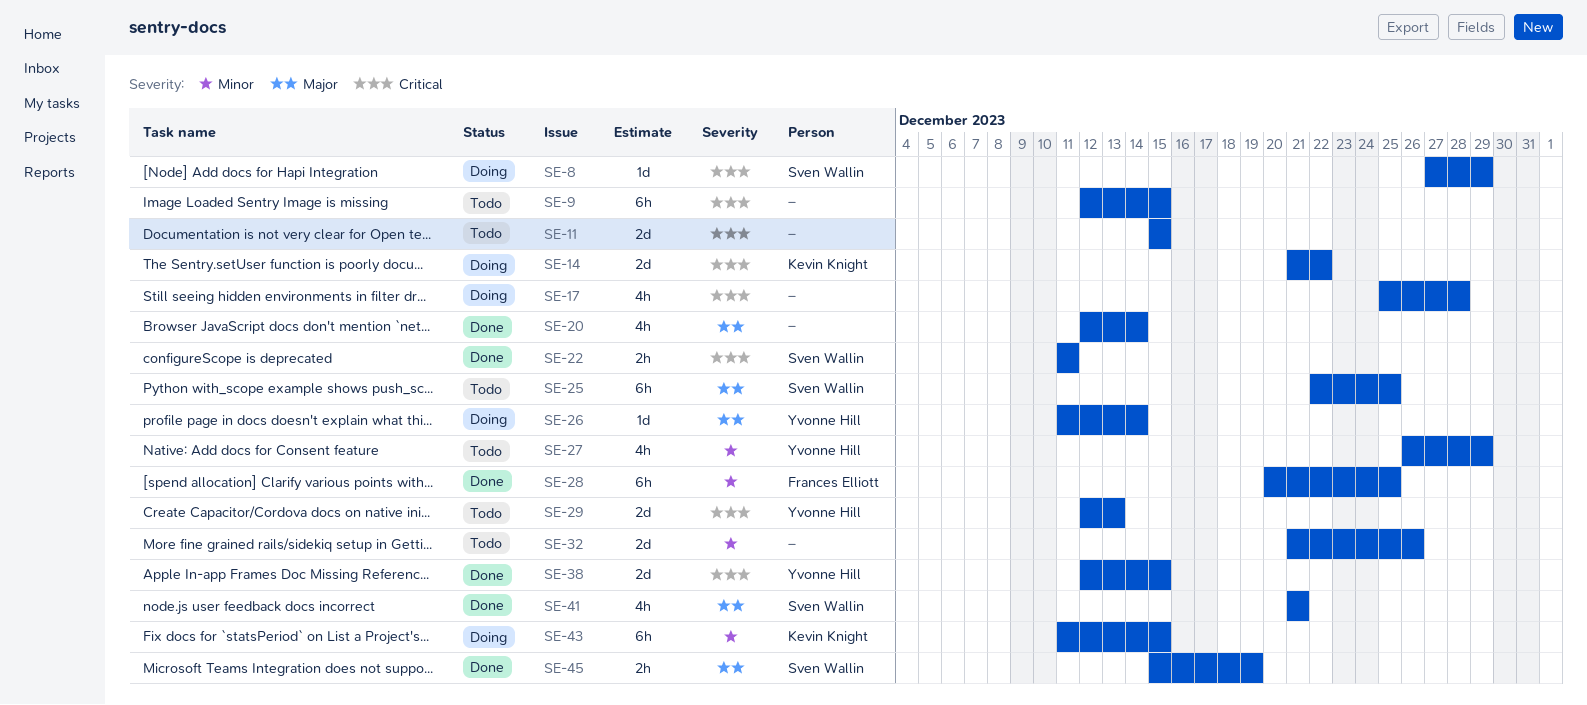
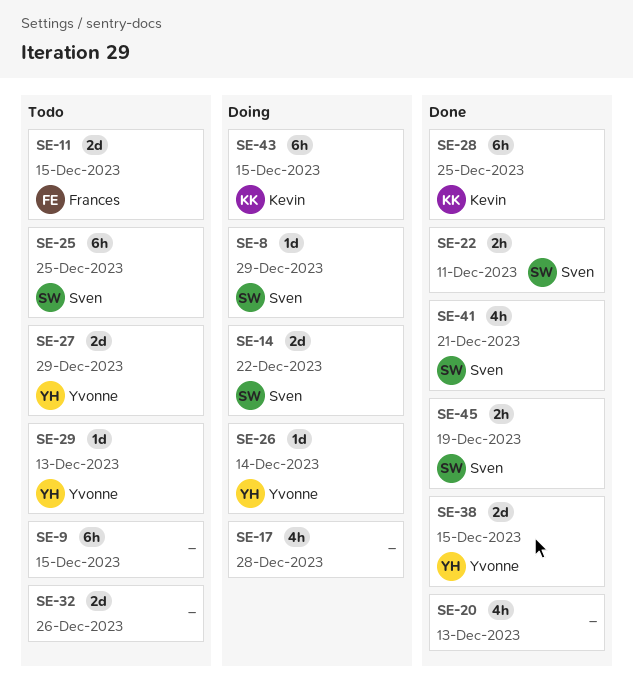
SE-11, owner: none -> Frances Elliott
SE-14, owner: Kevin Knight -> Sven Wallin
SE-20, due: Dec 14 -> Dec 13
SE-27, estimate: 4h -> 2d
SE-28, owner: Frances Elliott -> Kevin Knight
SE-29, estimate: 2d -> 1d

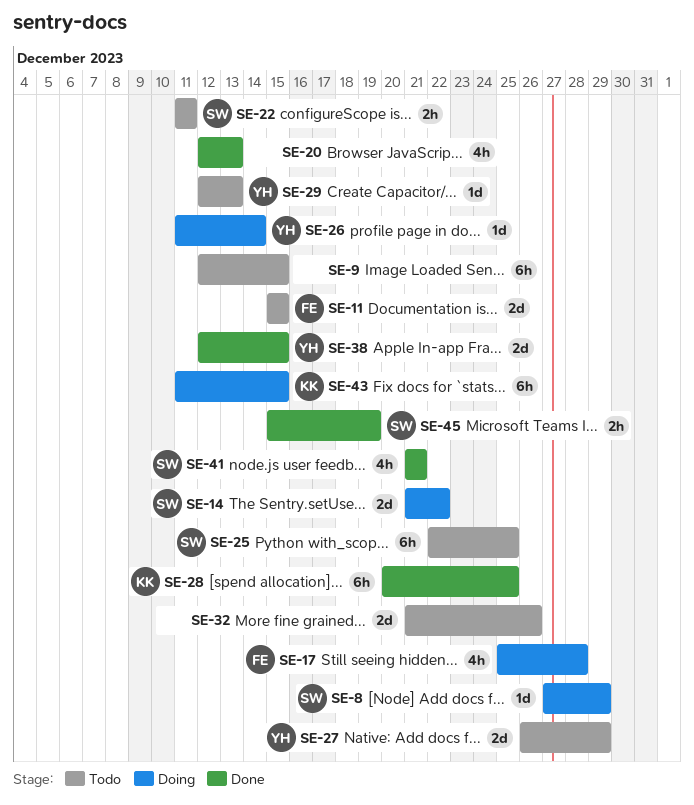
SE-17, owner: none -> Frances
SE-22, status: Done -> Todo

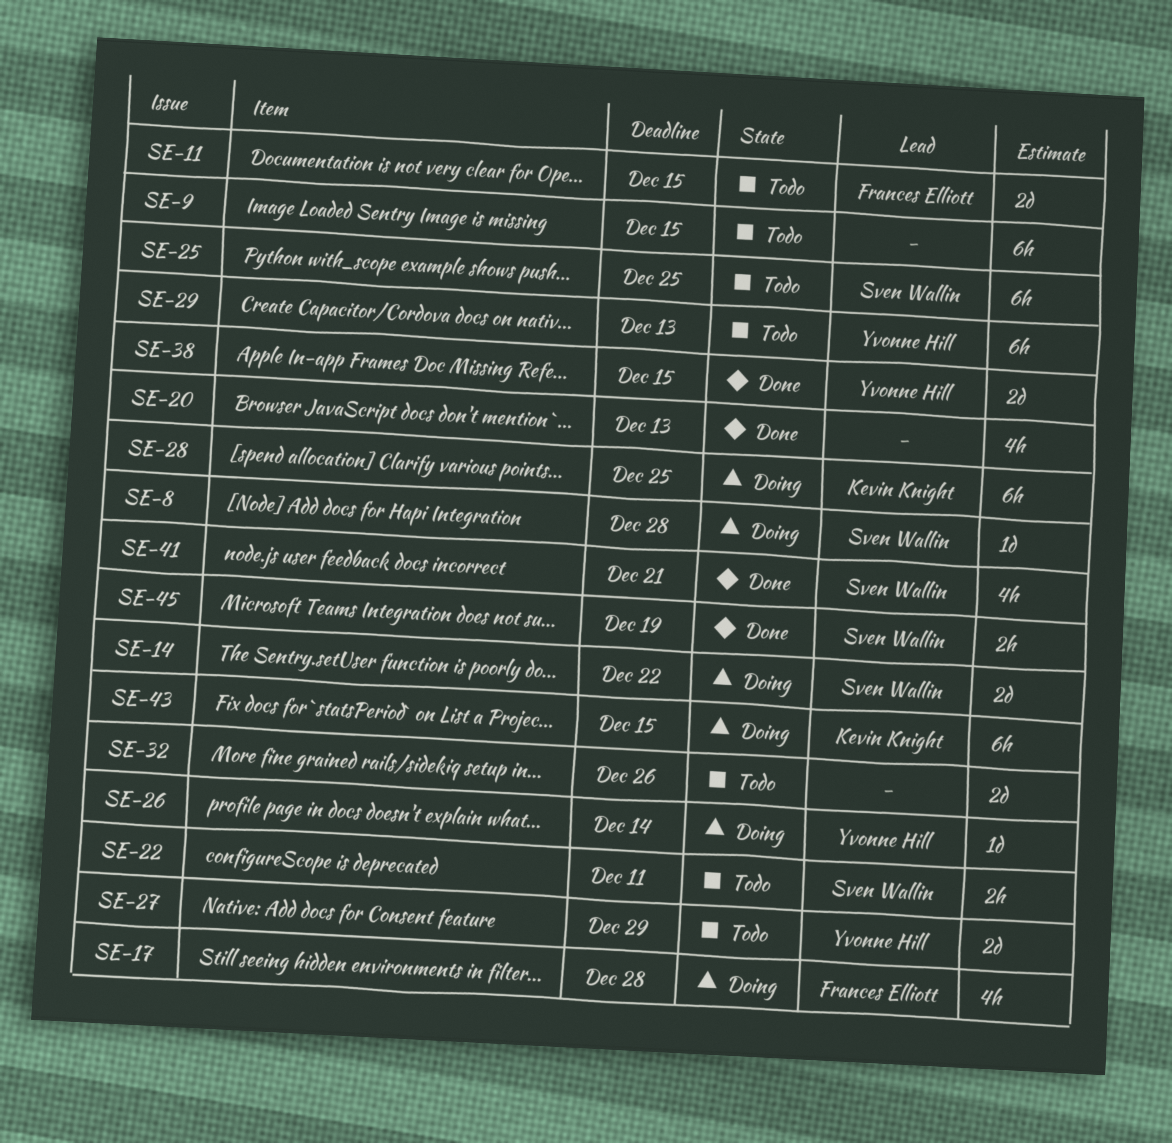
SE-8, due: Dec 29 -> Dec 28
SE-28, status: Done -> Doing
SE-29, estimate: 1d -> 6h

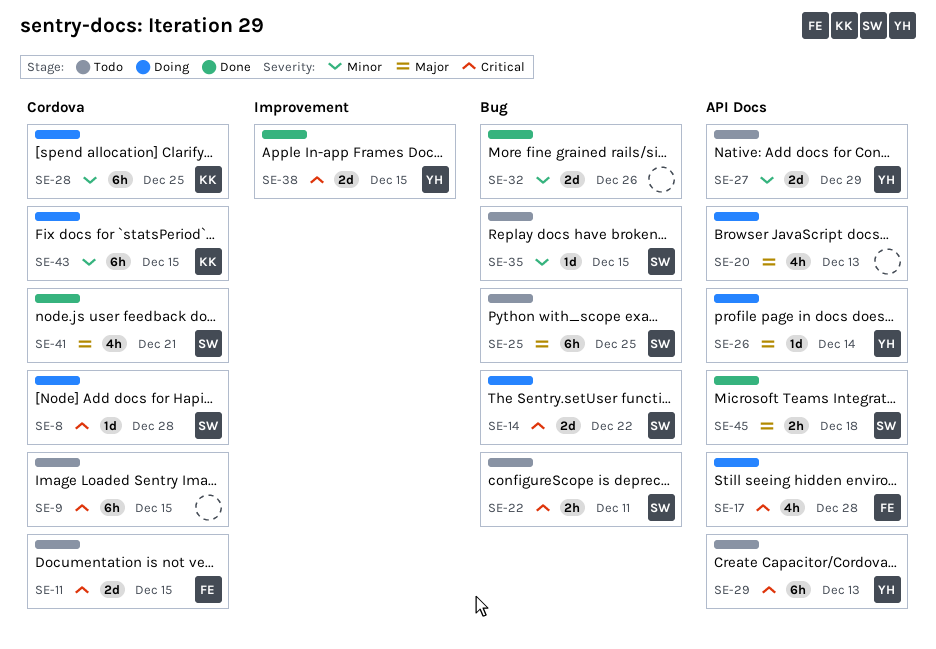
SE-20, status: Done -> Doing
SE-32, status: Todo -> Done
SE-35: none -> present
SE-45, due: Dec 19 -> Dec 18

